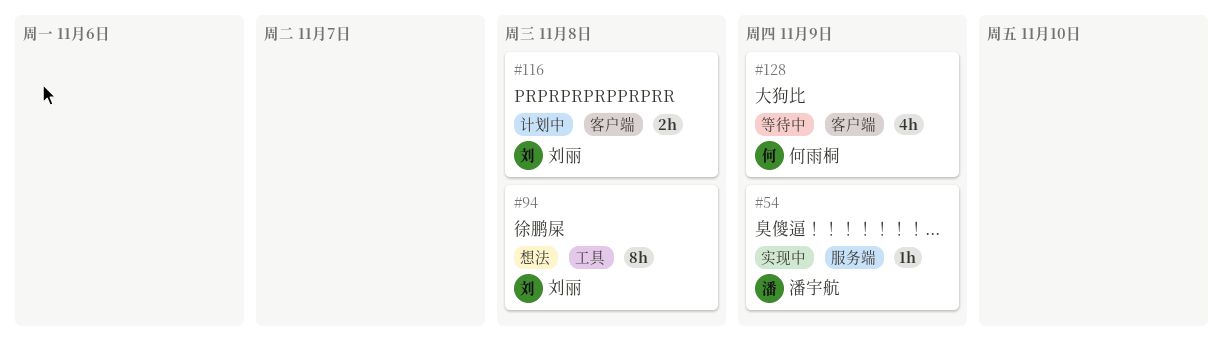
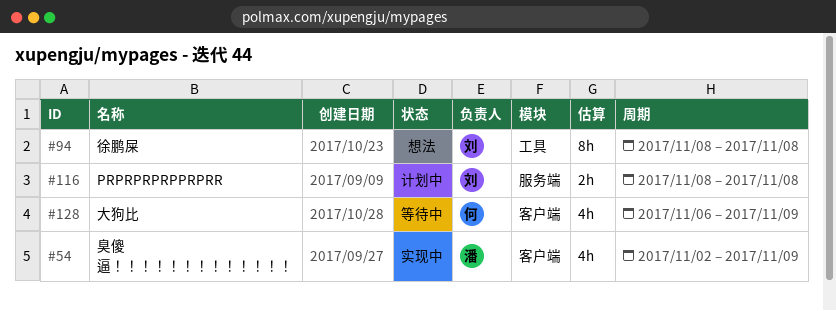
#54, label: 服务端 -> 客户端
#54, estimate: 1h -> 4h
#116, label: 客户端 -> 服务端

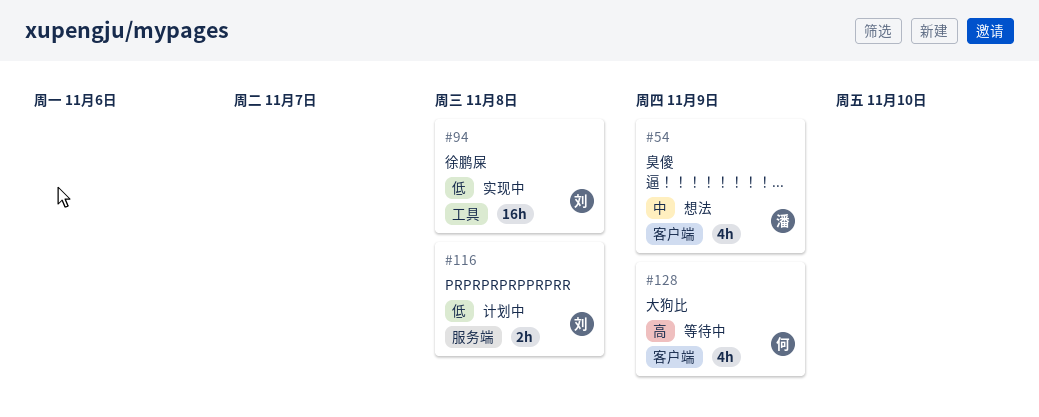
#54, status: 实现中 -> 想法
#94, status: 想法 -> 实现中
#94, estimate: 8h -> 16h

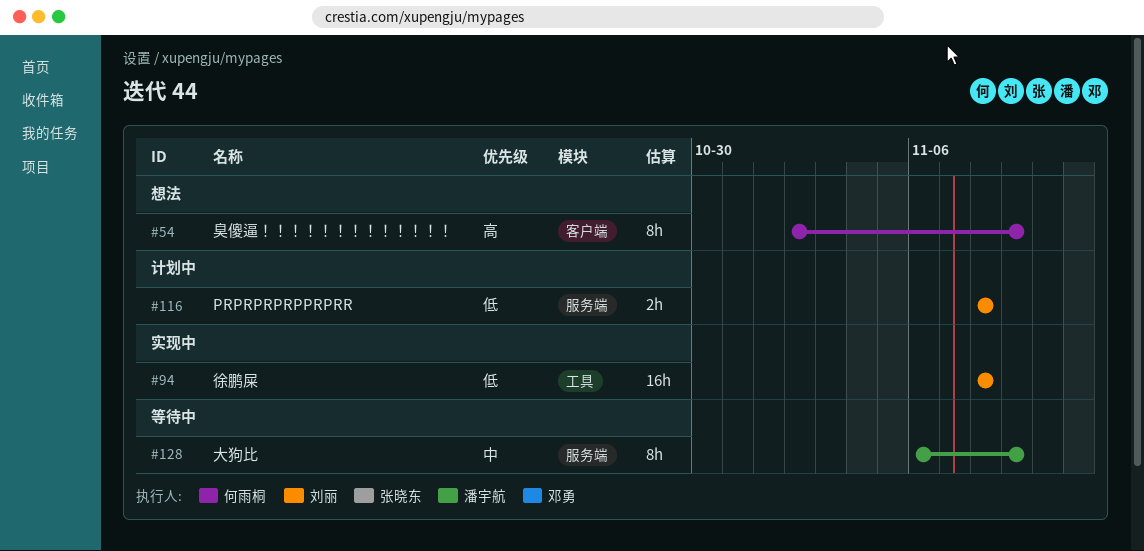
#54, owner: 潘宇航 -> 何雨桐
#54, priority: 中 -> 高
#54, estimate: 4h -> 8h
#128, owner: 何雨桐 -> 潘宇航
#128, priority: 高 -> 中
#128, label: 客户端 -> 服务端
#128, estimate: 4h -> 8h

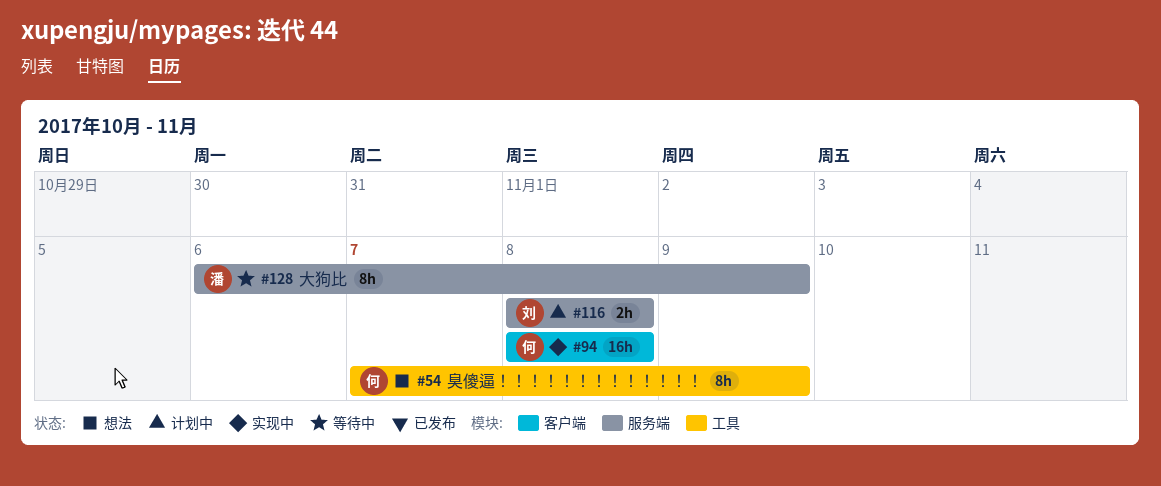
#54, label: 客户端 -> 工具
#54, start: Nov 2 -> Nov 7
#94, owner: 刘丽 -> 何雨桐
#94, label: 工具 -> 客户端

